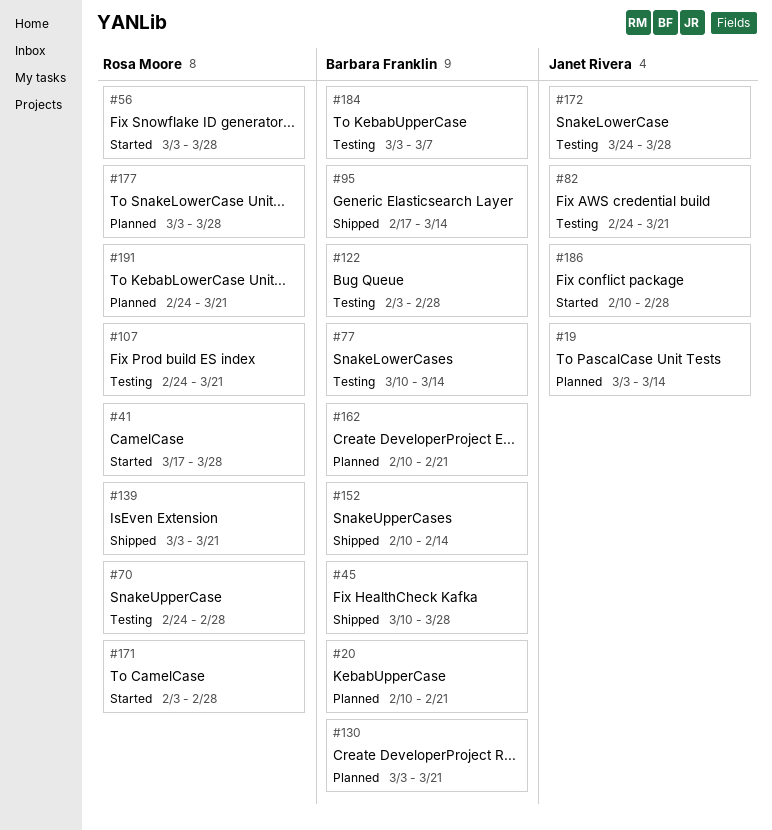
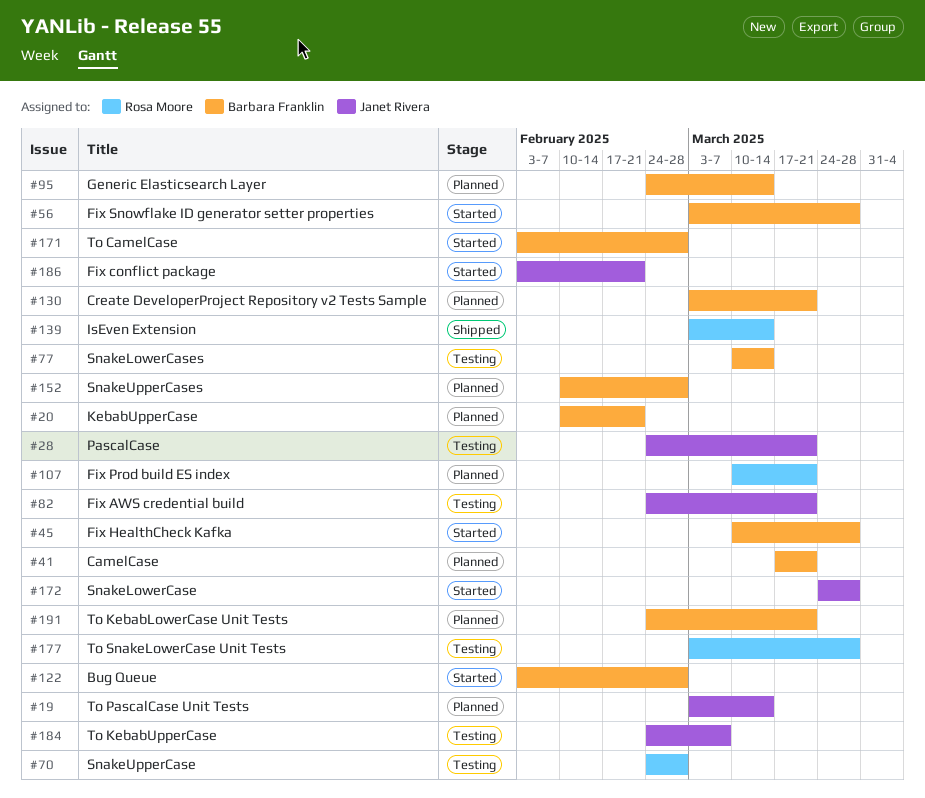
#28: none -> present
#41, status: Started -> Planned
#41, owner: Rosa Moore -> Barbara Franklin
#41, due: Mar 28 -> Mar 21
#45, status: Shipped -> Started
#56, owner: Rosa Moore -> Barbara Franklin
#95, status: Shipped -> Planned
#95, start: Feb 17 -> Feb 24
#107, status: Testing -> Planned
#107, start: Feb 24 -> Mar 10
#122, status: Testing -> Started
#139, due: Mar 21 -> Mar 14
#152, status: Shipped -> Planned
#152, due: Feb 14 -> Feb 28
#162: present -> none
#171, owner: Rosa Moore -> Barbara Franklin
#172, status: Testing -> Started
#177, status: Planned -> Testing
#184, owner: Barbara Franklin -> Janet Rivera
#184, start: Mar 3 -> Feb 24
#186, start: Feb 10 -> Feb 3
#186, due: Feb 28 -> Feb 21
#191, owner: Rosa Moore -> Barbara Franklin

